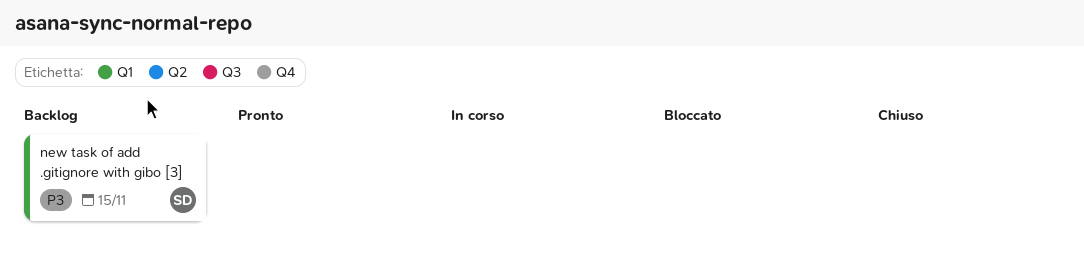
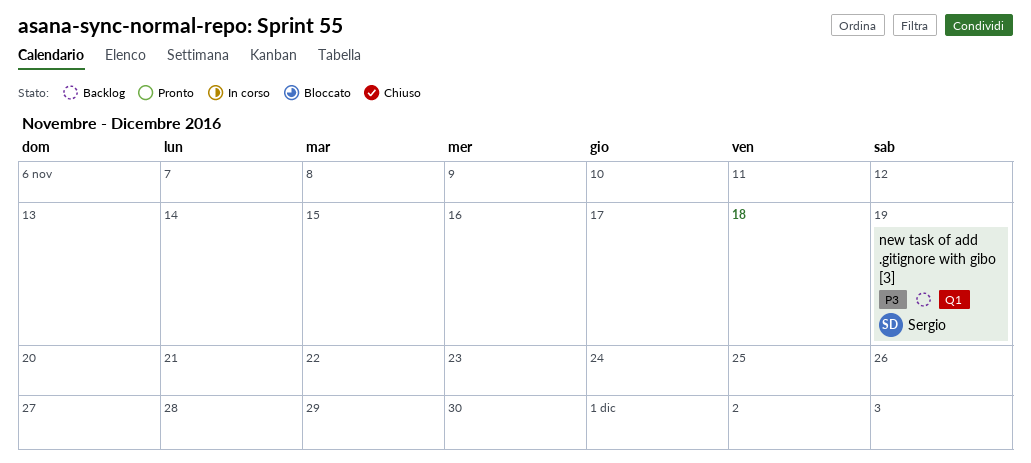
new task of add .gitignore with gibo [3], due: Nov 15 -> Nov 19

